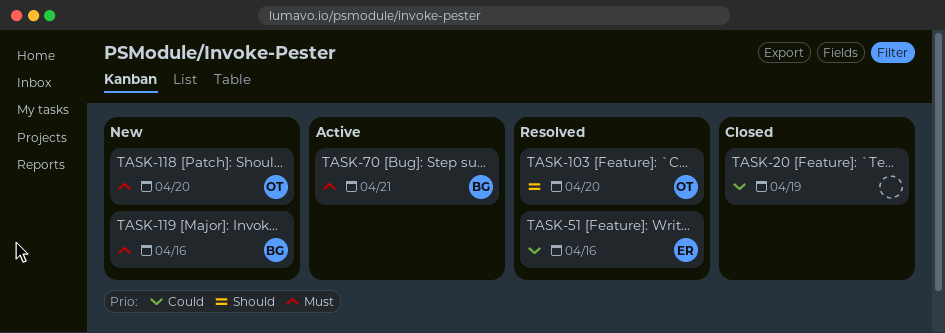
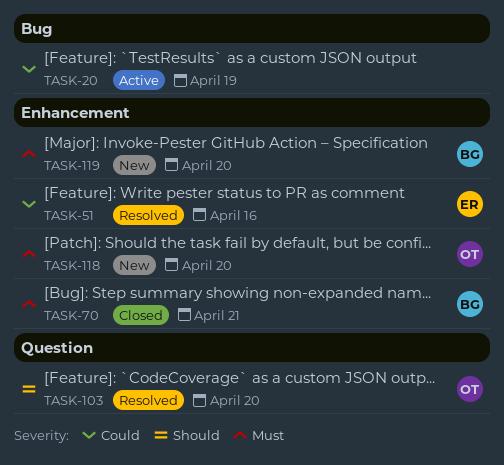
TASK-20, status: Closed -> Active
TASK-70, status: Active -> Closed
TASK-119, due: Apr 16 -> Apr 20

